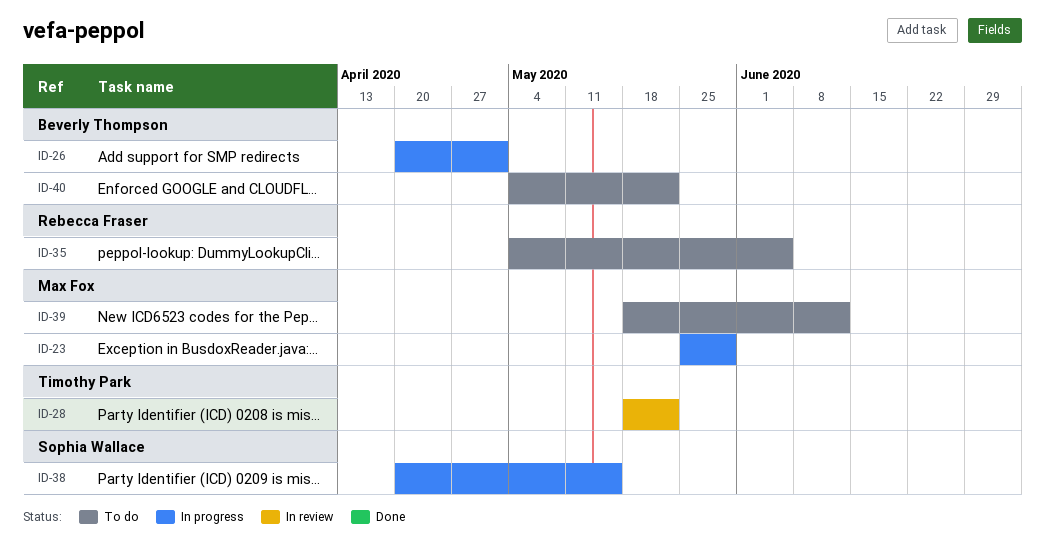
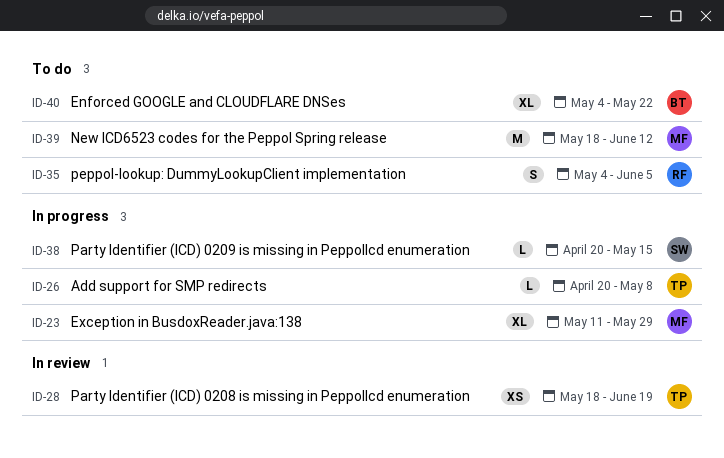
ID-23, start: May 25 -> May 11
ID-26, owner: Beverly Thompson -> Timothy Park
ID-26, due: May 1 -> May 8
ID-28, due: May 22 -> Jun 19

